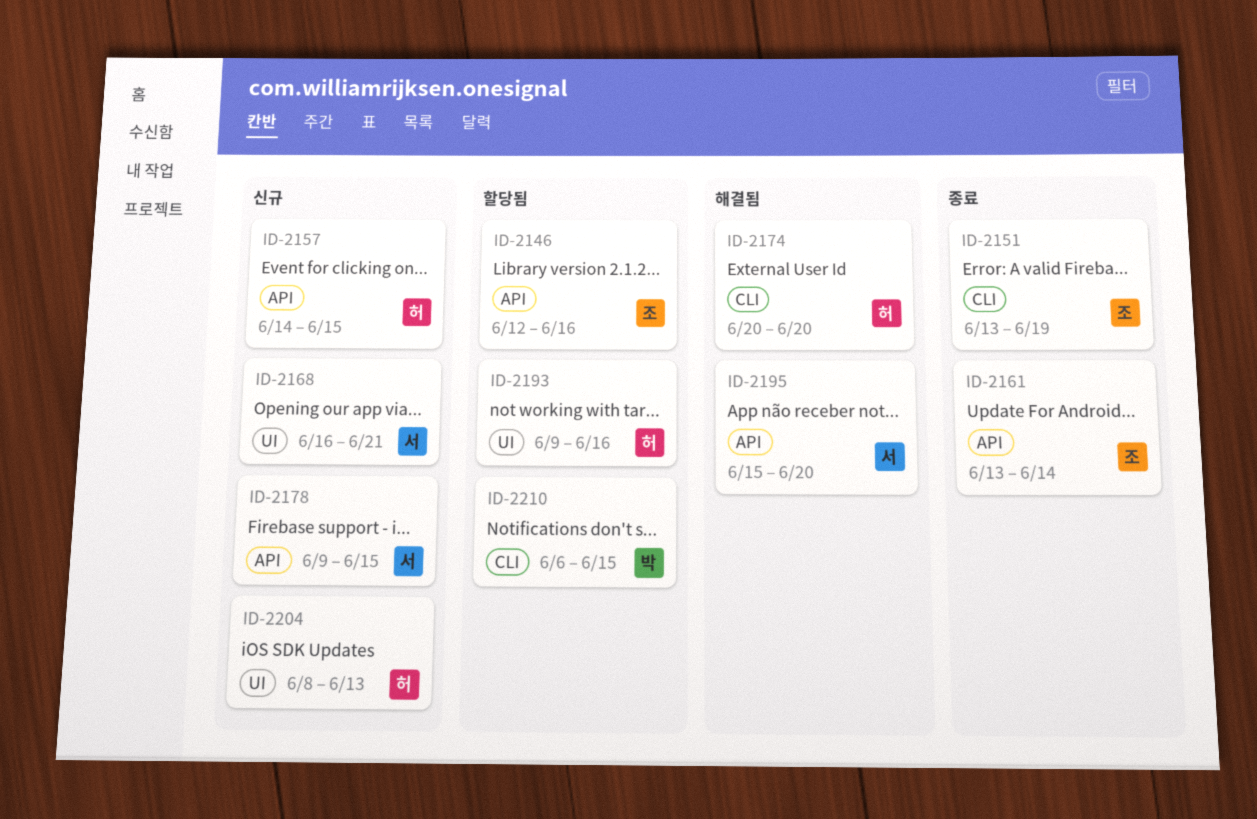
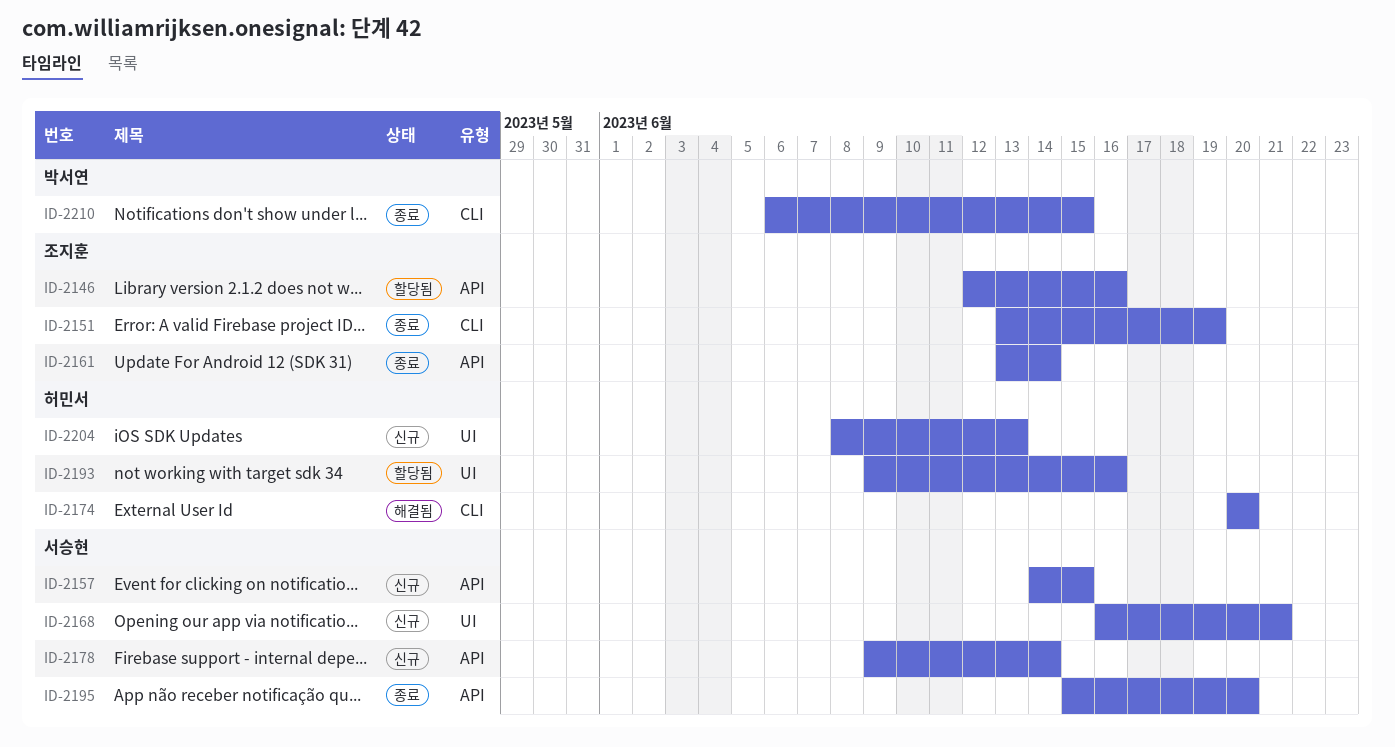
ID-2157, owner: 허민서 -> 서승현
ID-2178, due: Jun 15 -> Jun 14
ID-2195, status: 해결됨 -> 종료
ID-2210, status: 할당됨 -> 종료

